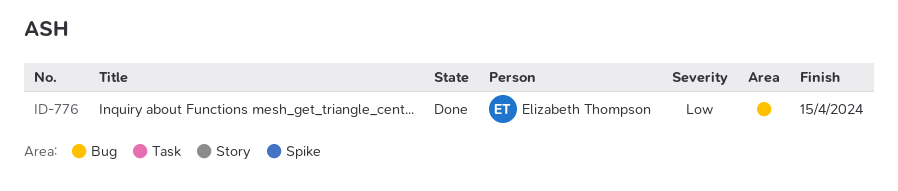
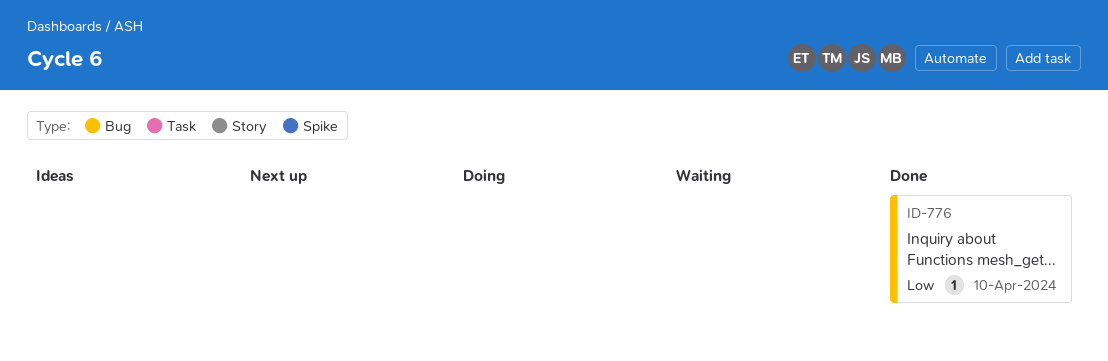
ID-776, due: Apr 15 -> Apr 10

